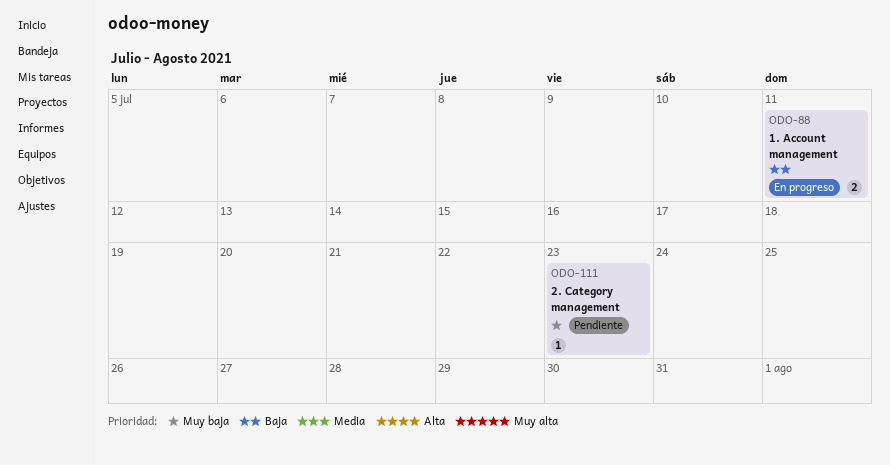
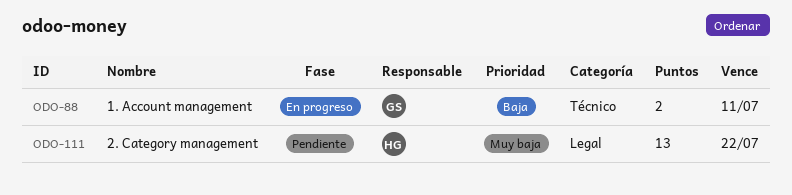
ODO-111, estimate: 1 -> 13
ODO-111, due: Jul 23 -> Jul 22

